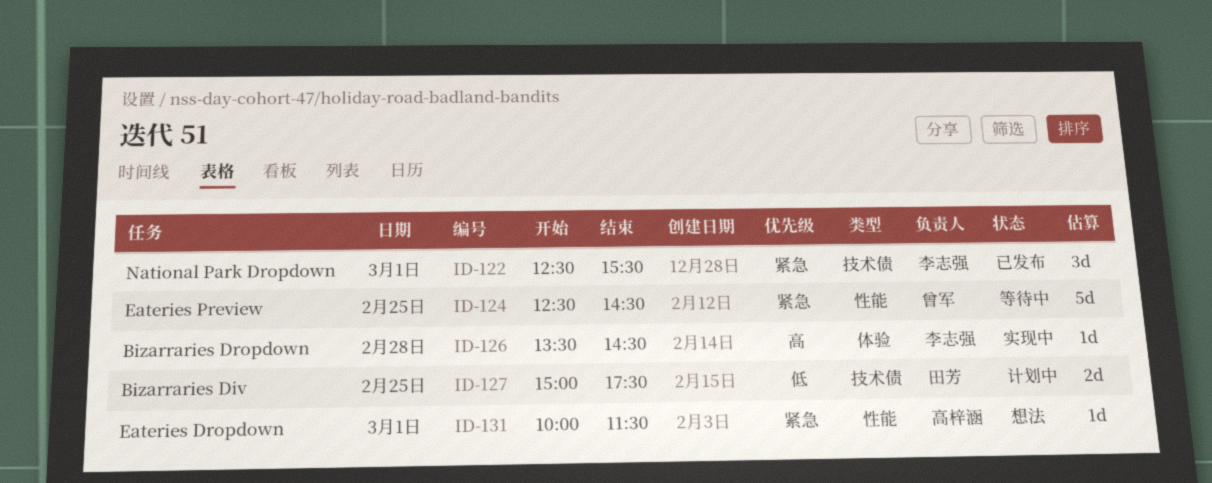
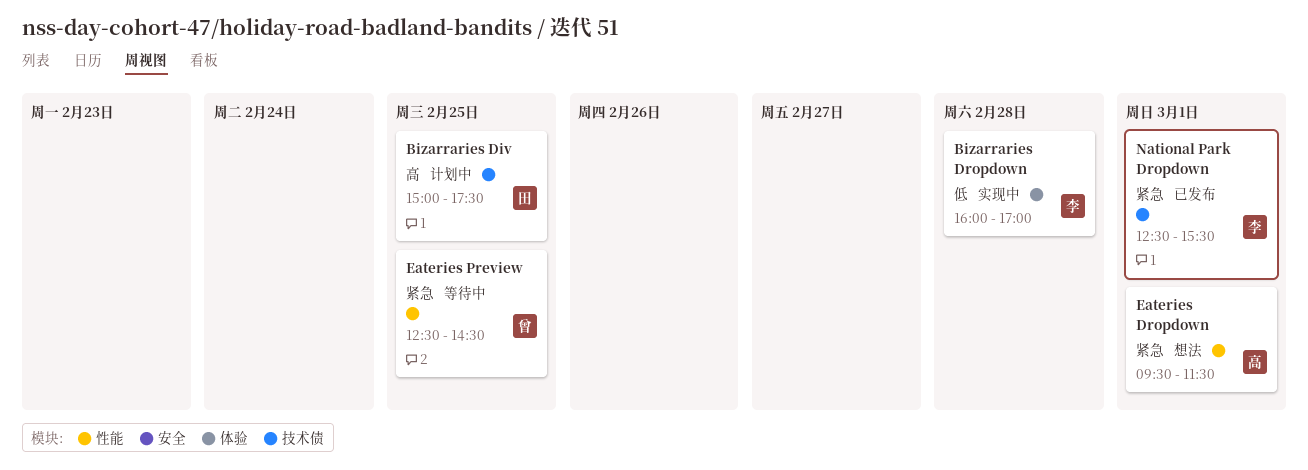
Bizarraries Div, priority: 低 -> 高
Bizarraries Dropdown, priority: 高 -> 低
Bizarraries Dropdown, begins: 13:30 -> 16:00
Bizarraries Dropdown, ends: 14:30 -> 17:00
Eateries Dropdown, begins: 10:00 -> 09:30

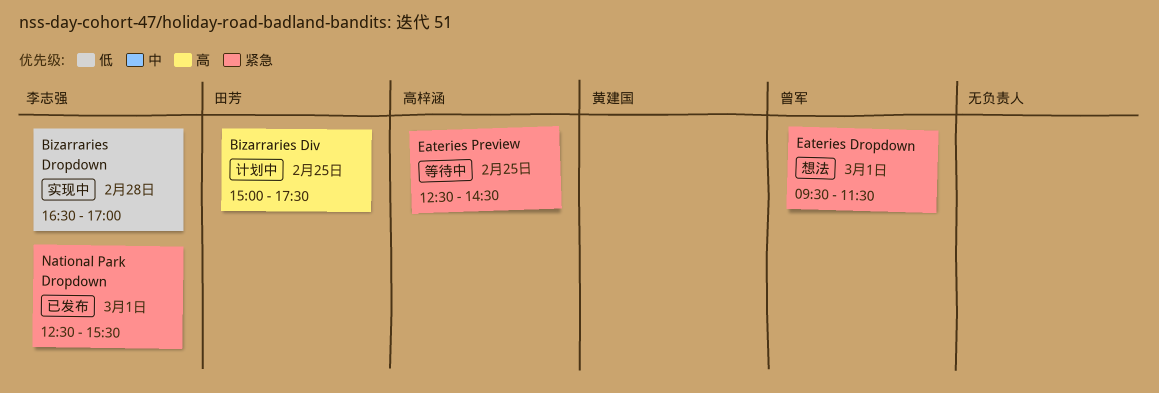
Bizarraries Dropdown, begins: 16:00 -> 16:30
Eateries Dropdown, owner: 高梓涵 -> 曾军
Eateries Preview, owner: 曾军 -> 高梓涵

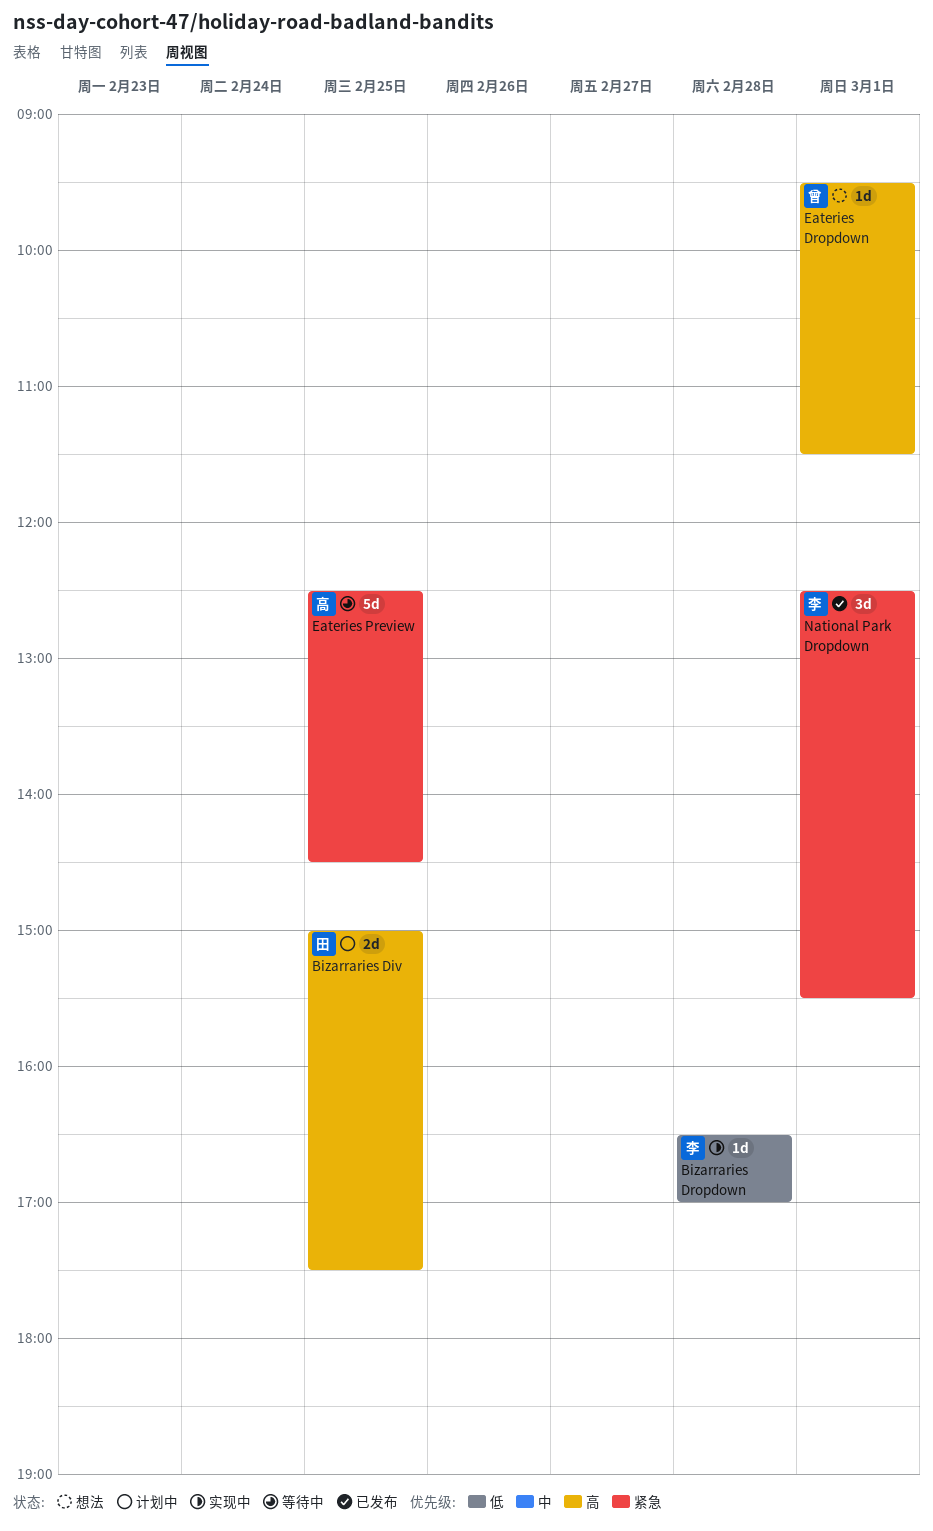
Eateries Dropdown, priority: 紧急 -> 高

